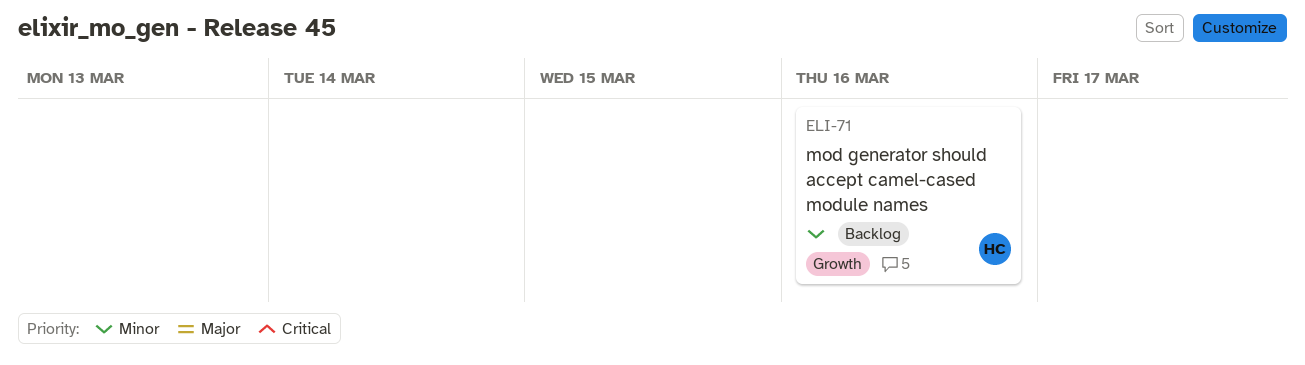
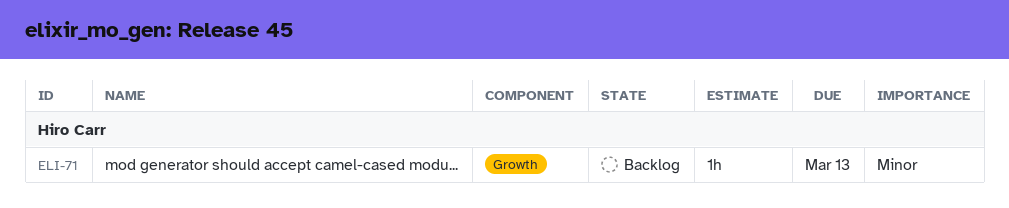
ELI-71, due: Mar 16 -> Mar 13

